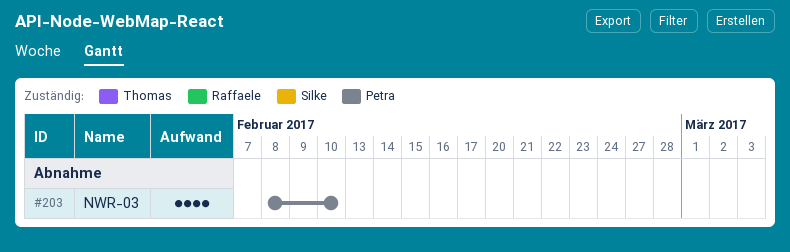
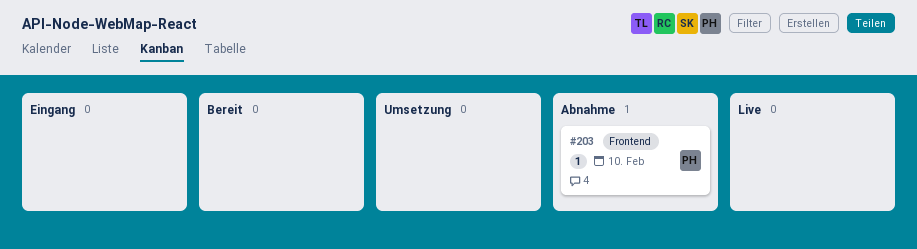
#203, estimate: 4 -> 1

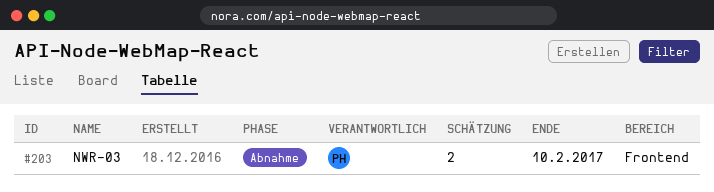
#203, estimate: 1 -> 2

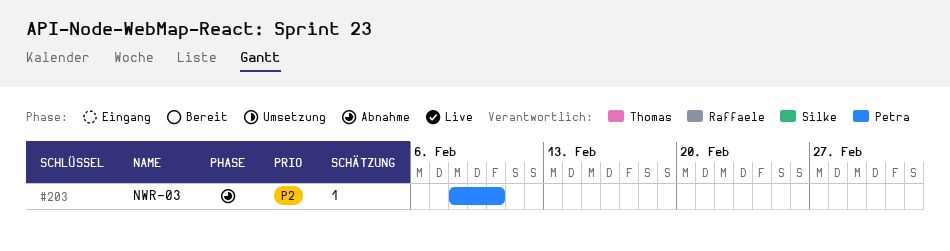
#203, estimate: 2 -> 1

